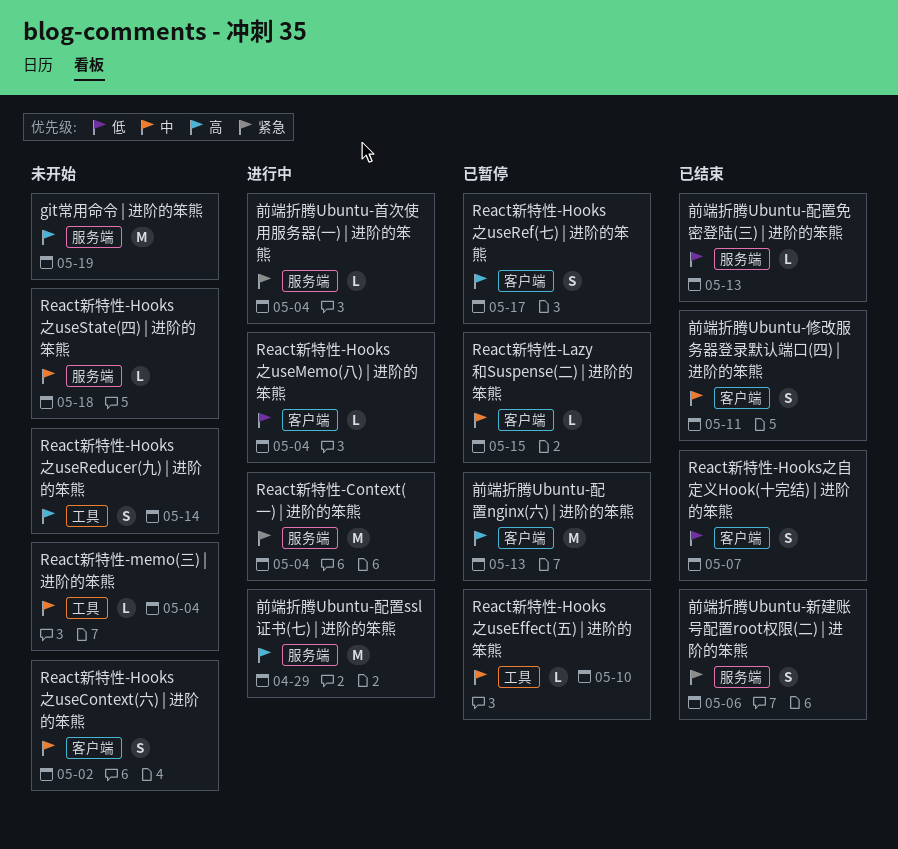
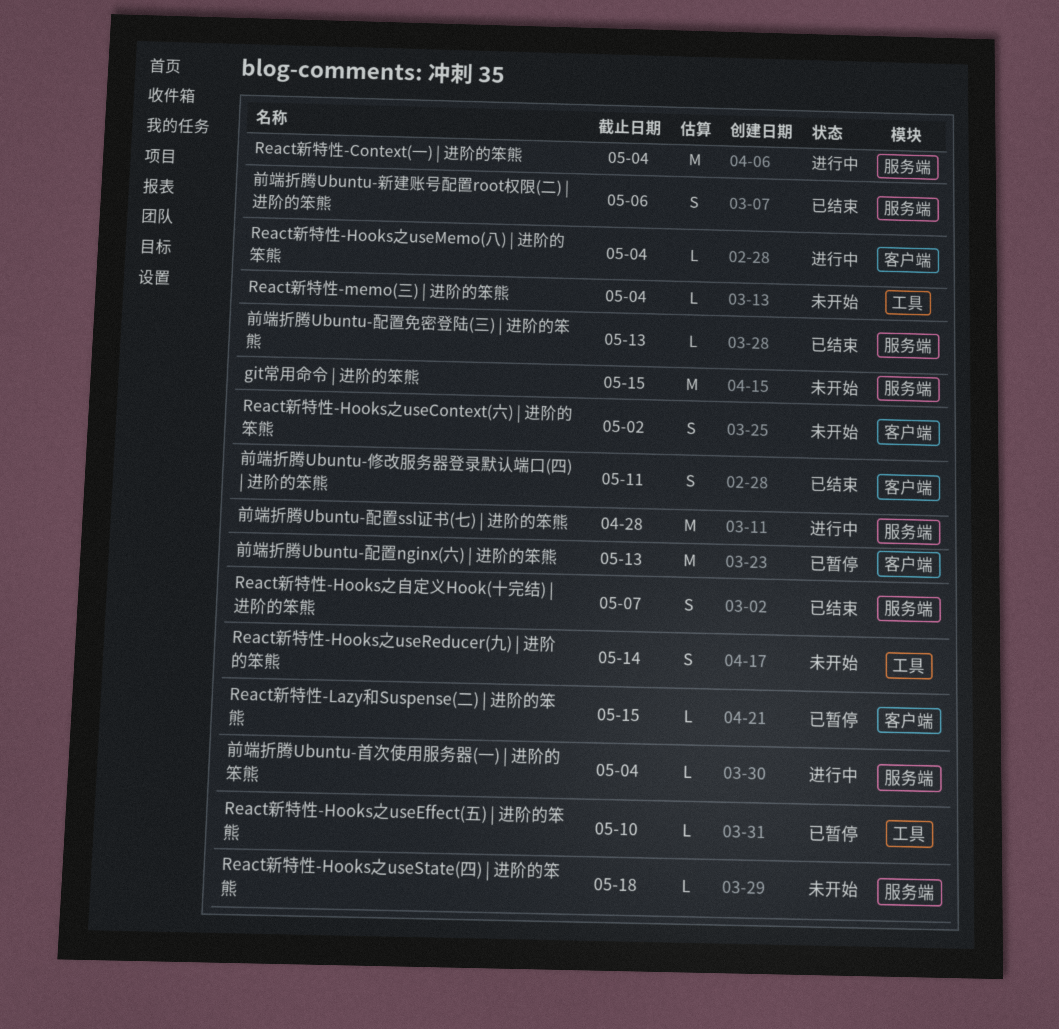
git常用命令 | 进阶的笨熊, due: May 19 -> May 15
React新特性-Hooks之useRef(七) | 进阶的笨熊: present -> none
React新特性-Hooks之自定义Hook(十完结) | 进阶的笨熊, label: 客户端 -> 服务端
前端折腾Ubuntu-配置ssl证书(七) | 进阶的笨熊, due: Apr 29 -> Apr 28

